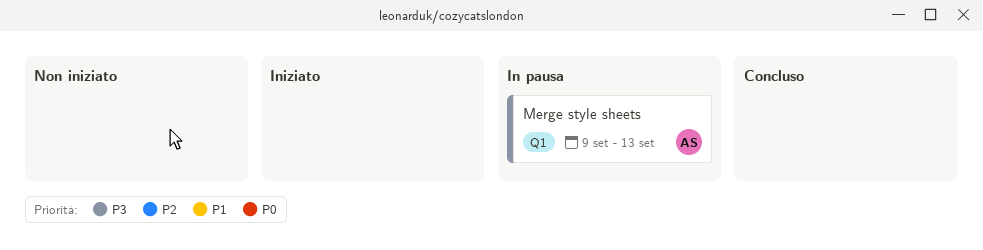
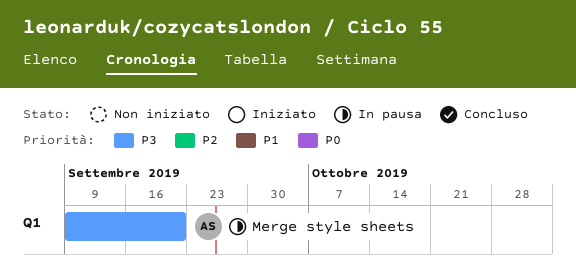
Merge style sheets, due: Sep 13 -> Sep 20

